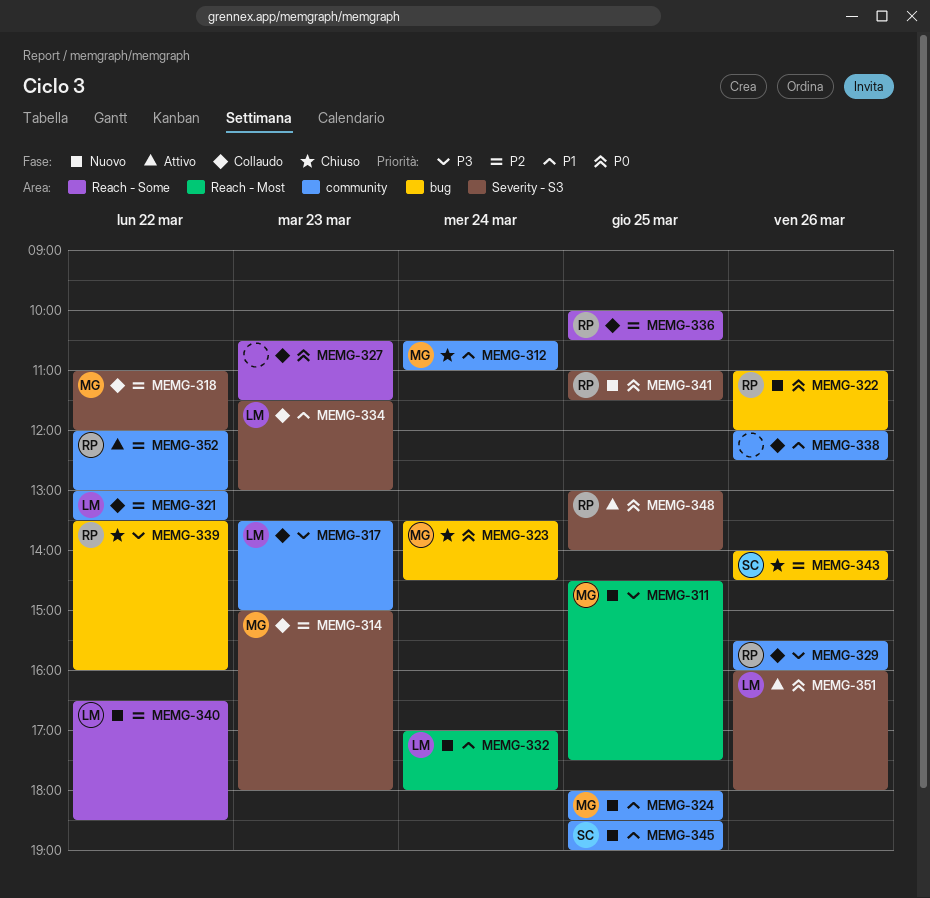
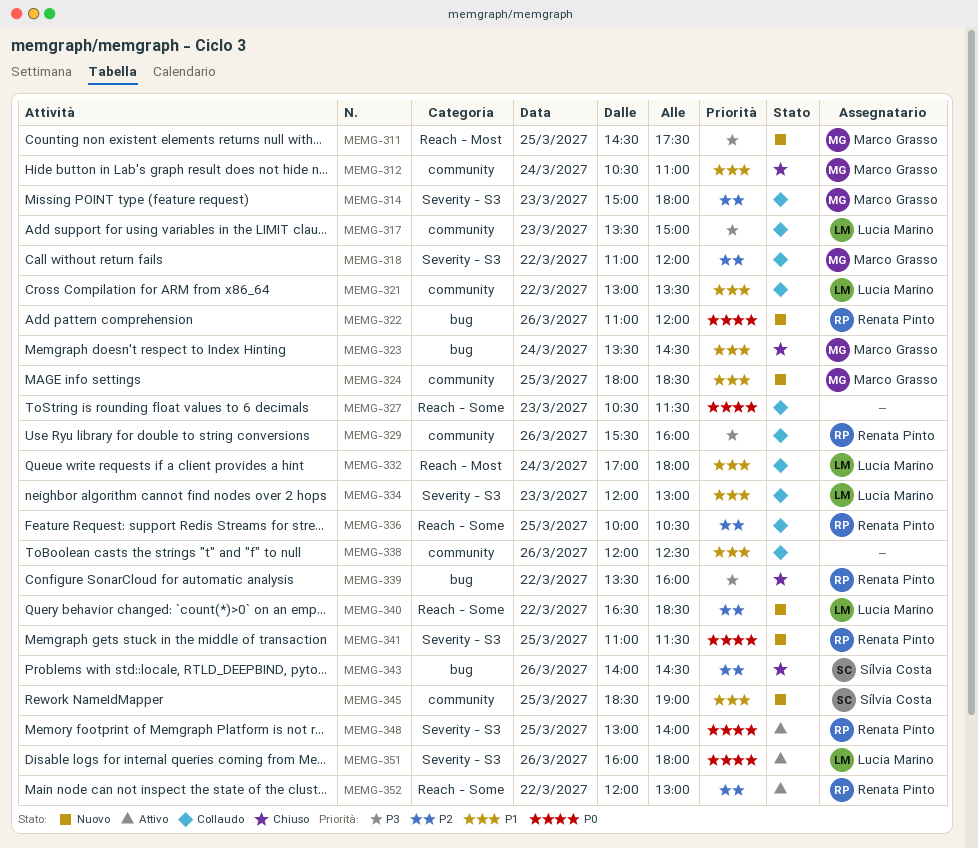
MEMG-321, priority: P2 -> P1
MEMG-323, priority: P0 -> P1
MEMG-332, status: Nuovo -> Collaudo
MEMG-334, begins: 11:30 -> 12:00
MEMG-352, label: community -> Reach - Some

